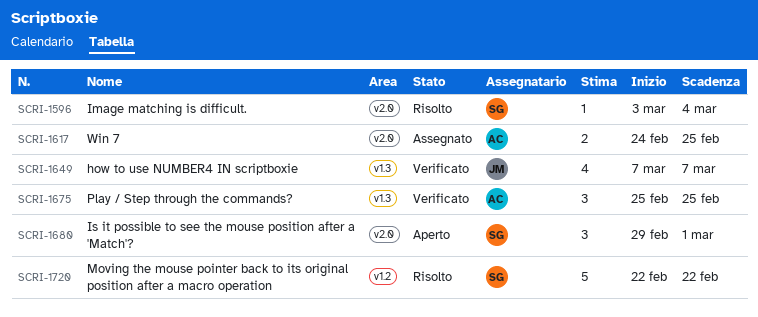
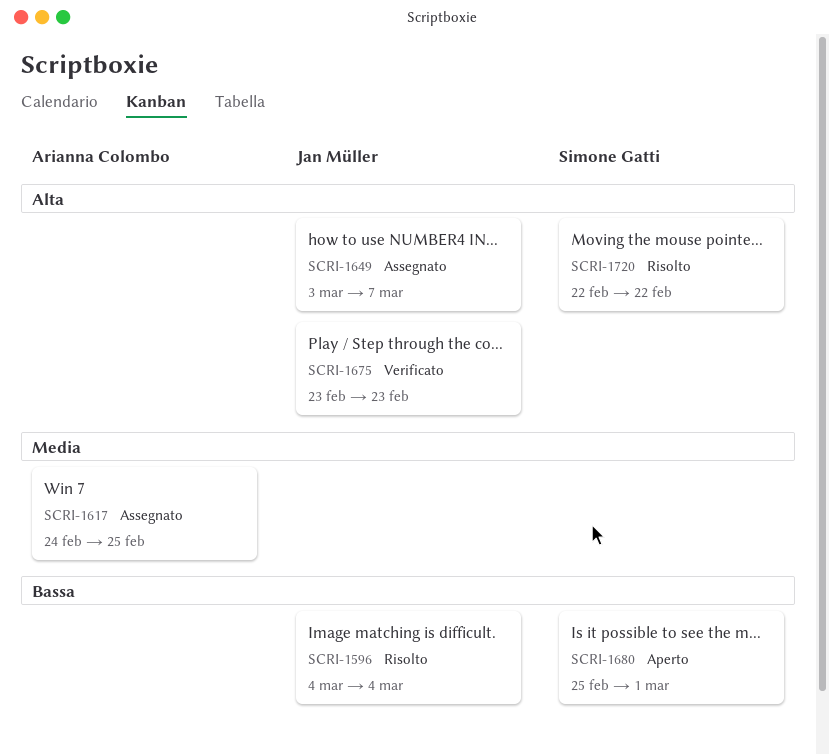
SCRI-1596, owner: Simone Gatti -> Jan Müller
SCRI-1596, start: Mar 3 -> Mar 4
SCRI-1649, status: Verificato -> Assegnato
SCRI-1649, start: Mar 7 -> Mar 3
SCRI-1675, owner: Arianna Colombo -> Jan Müller
SCRI-1675, start: Feb 25 -> Feb 23
SCRI-1675, due: Feb 25 -> Feb 23
SCRI-1680, start: Feb 29 -> Feb 25

